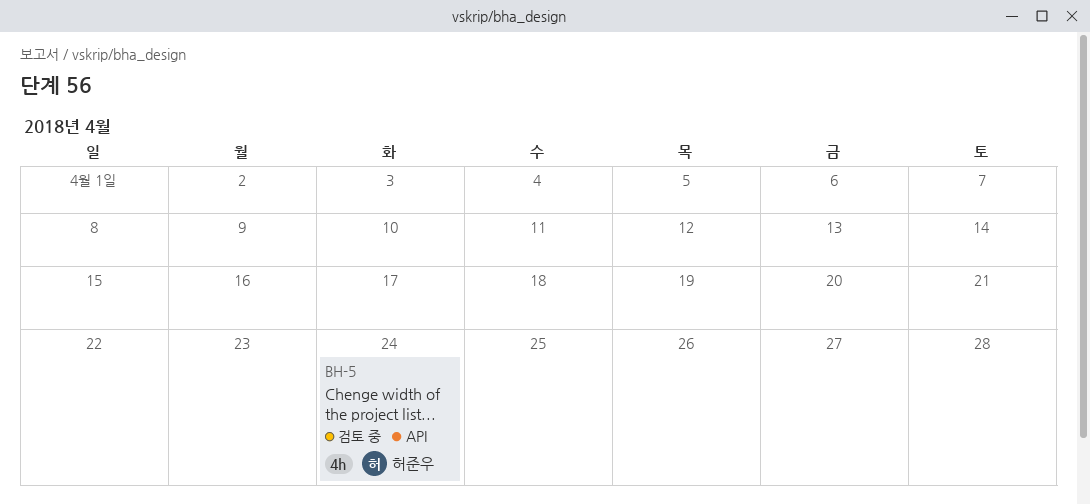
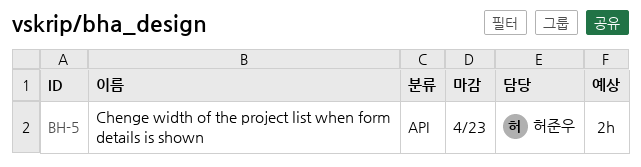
BH-5, estimate: 4h -> 2h
BH-5, due: Apr 24 -> Apr 23

